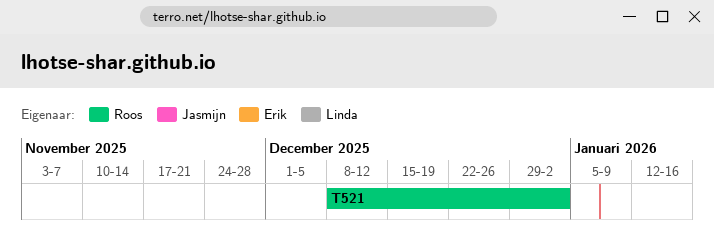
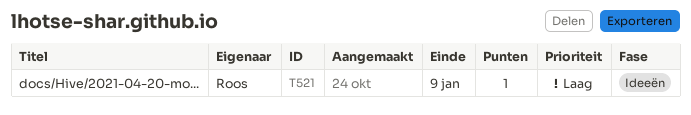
T521, due: Jan 2 -> Jan 9

